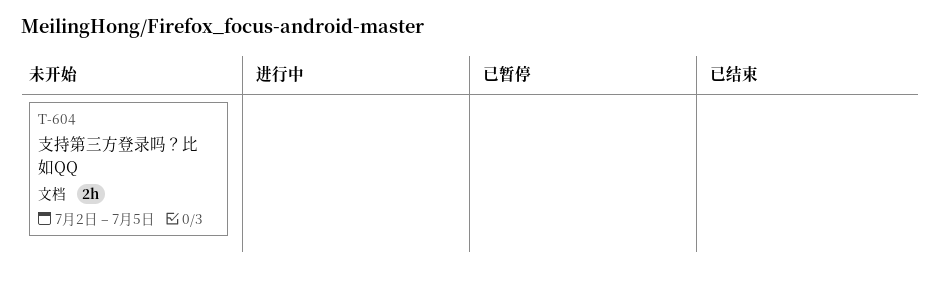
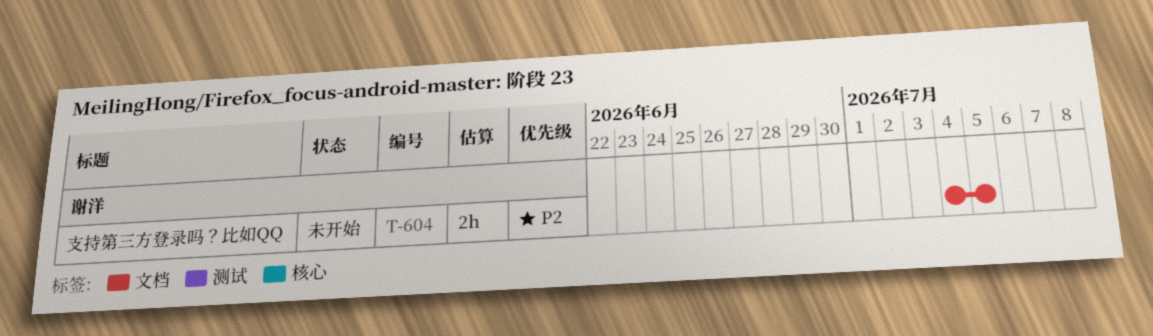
T-604, start: Jul 2 -> Jul 4

